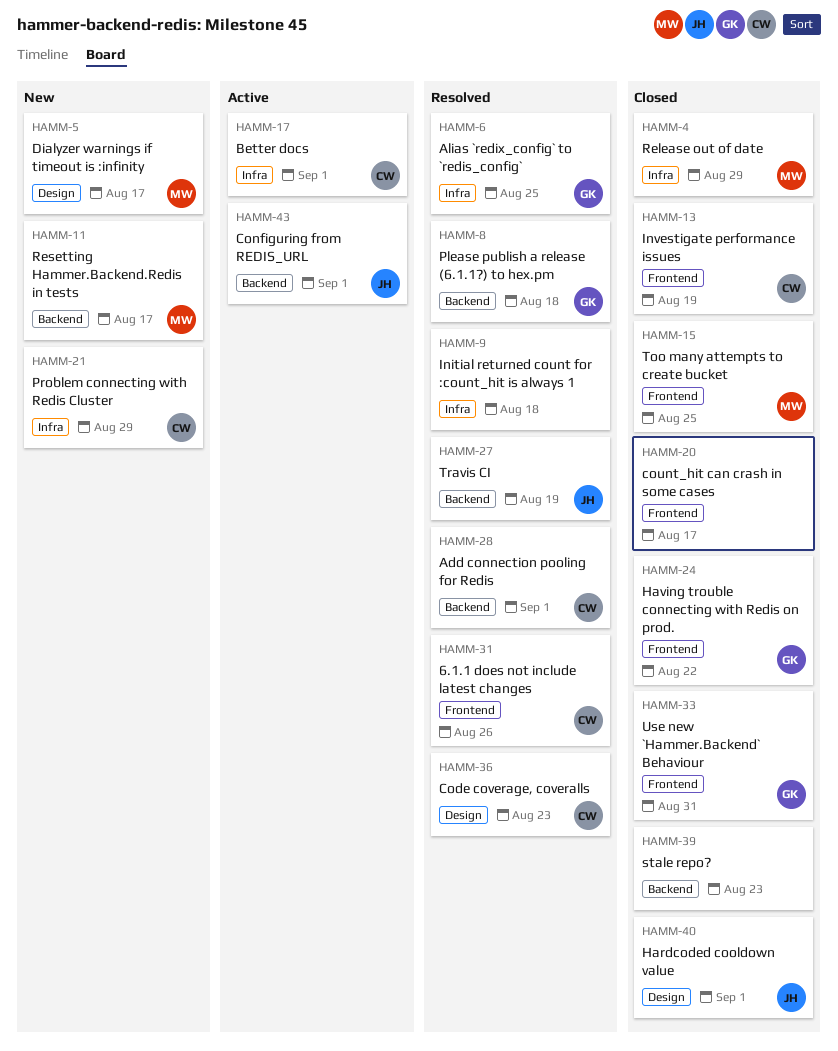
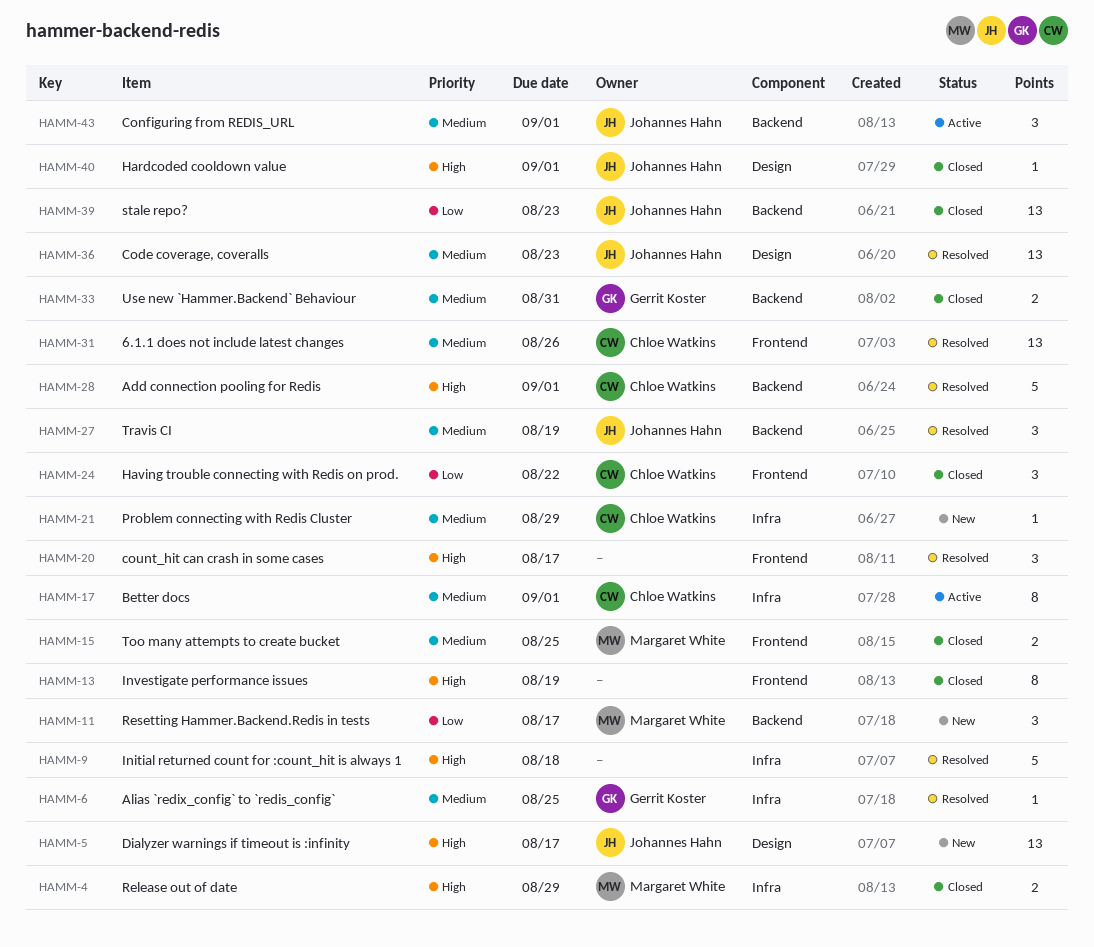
HAMM-5, owner: Margaret White -> Johannes Hahn
HAMM-8: present -> none
HAMM-13, owner: Chloe Watkins -> none
HAMM-20, status: Closed -> Resolved
HAMM-24, owner: Gerrit Koster -> Chloe Watkins
HAMM-33, label: Frontend -> Backend
HAMM-36, owner: Chloe Watkins -> Johannes Hahn
HAMM-39, owner: none -> Johannes Hahn

